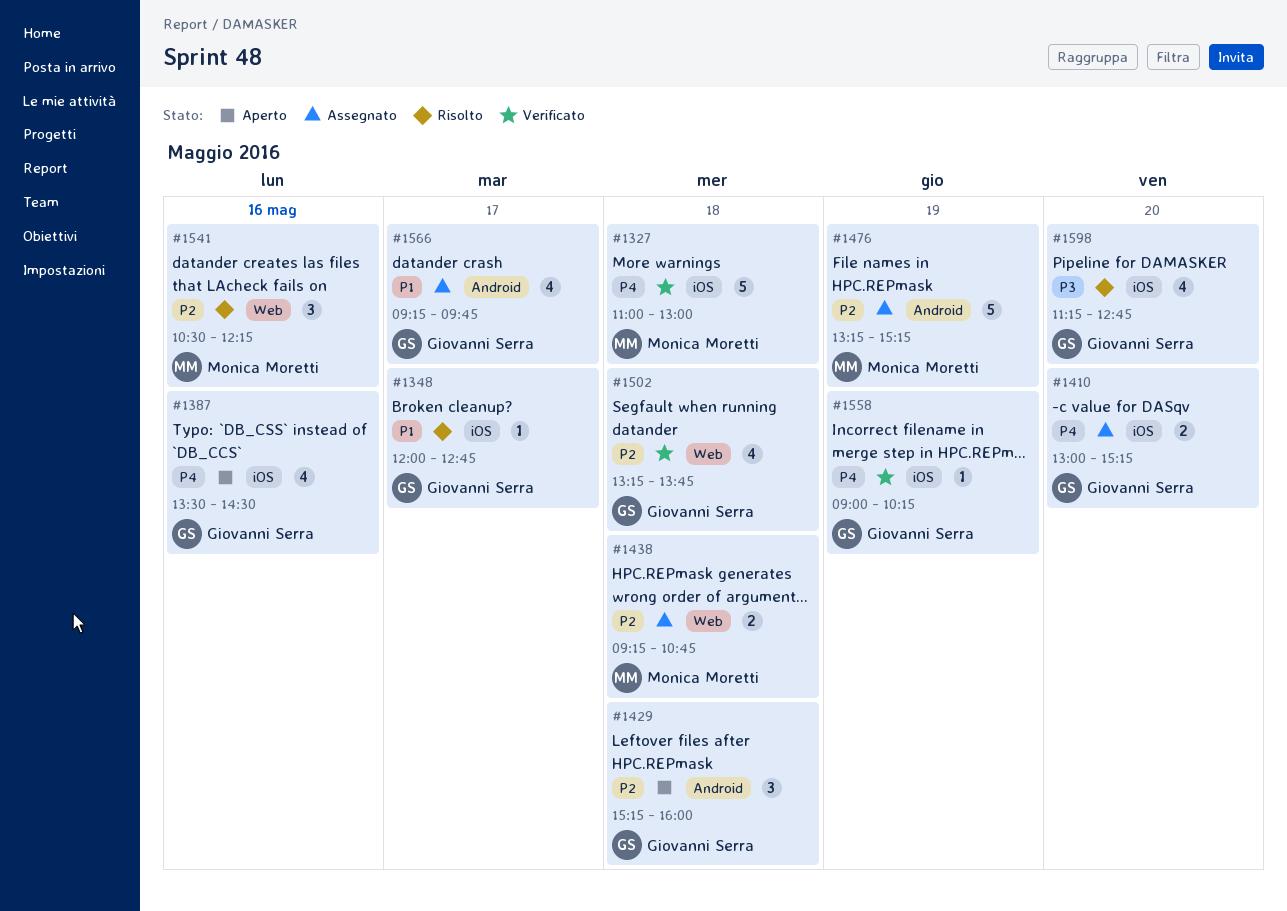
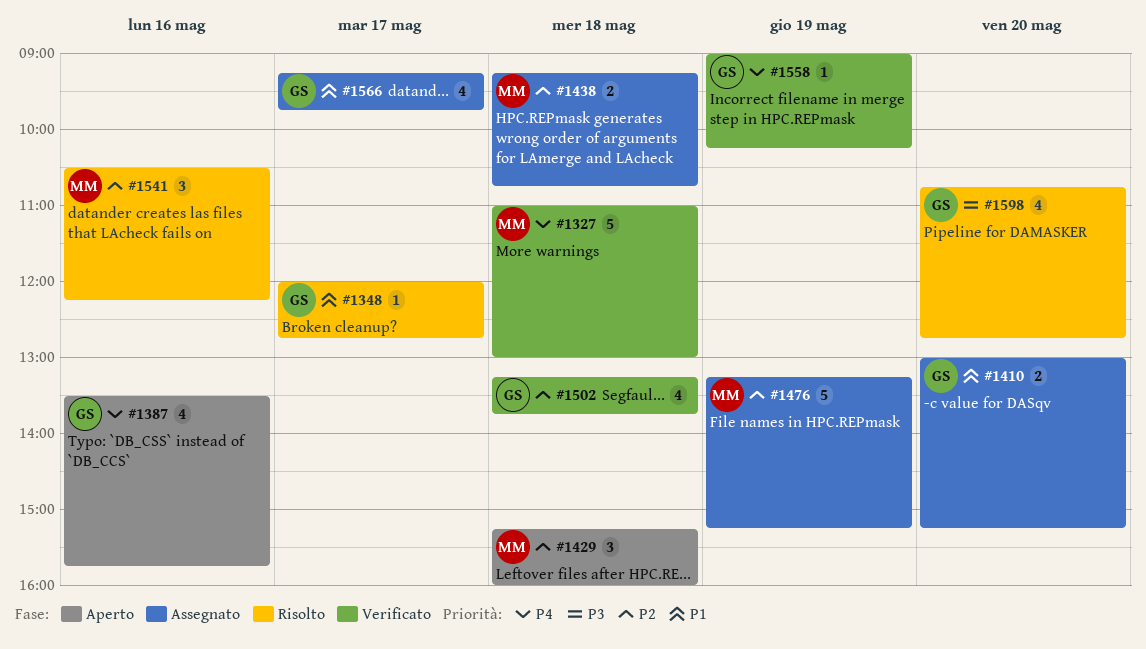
#1387, ends: 14:30 -> 15:45
#1410, priority: P4 -> P1
#1429, owner: Giovanni Serra -> Monica Moretti
#1598, begins: 11:15 -> 10:45

